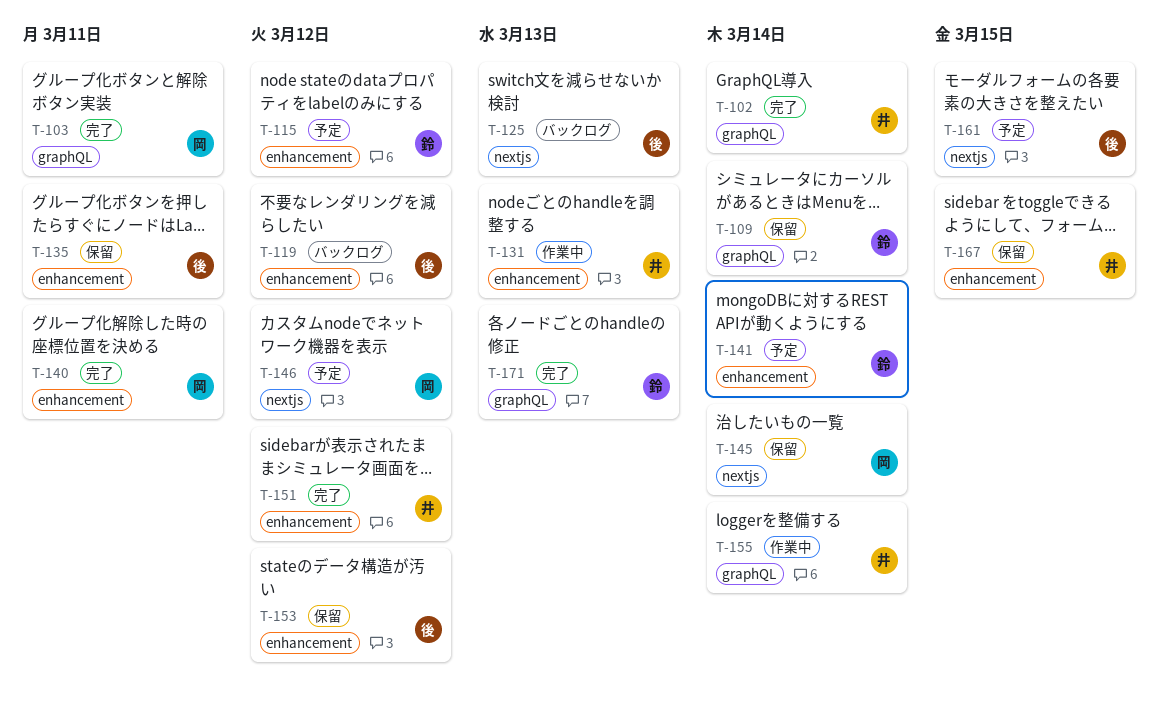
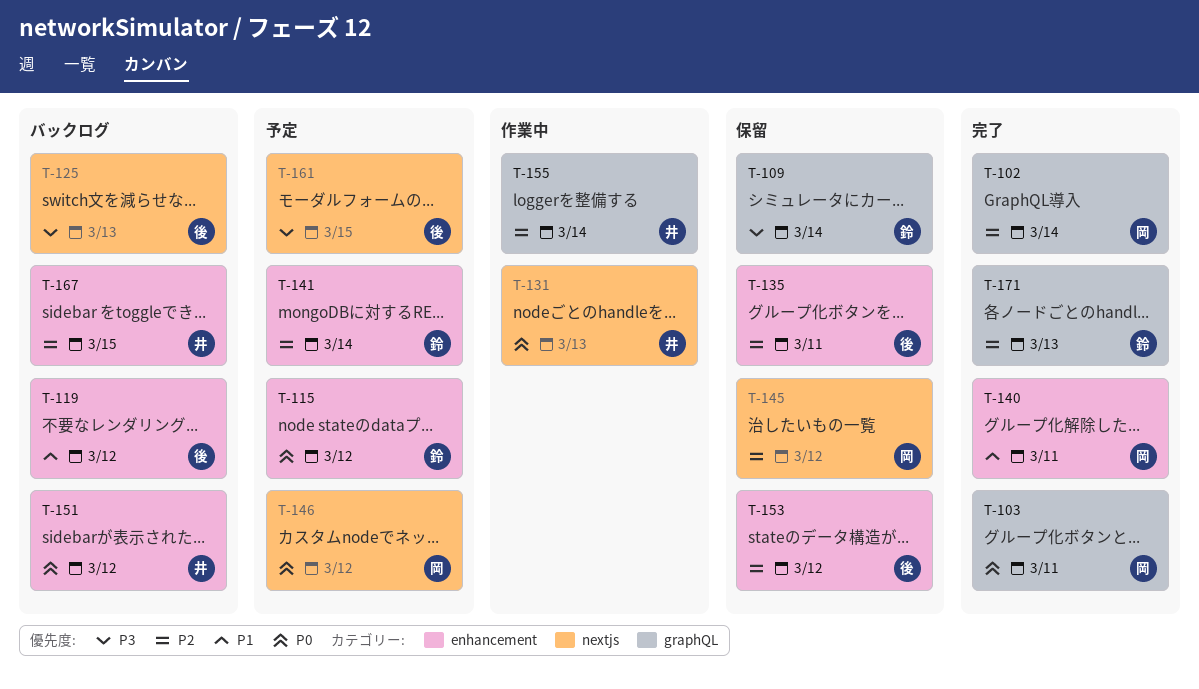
T-102, owner: 井 -> 岡
T-131, label: enhancement -> nextjs
T-145, due: Mar 14 -> Mar 12
T-151, status: 完了 -> バックログ
T-167, status: 保留 -> バックログ

